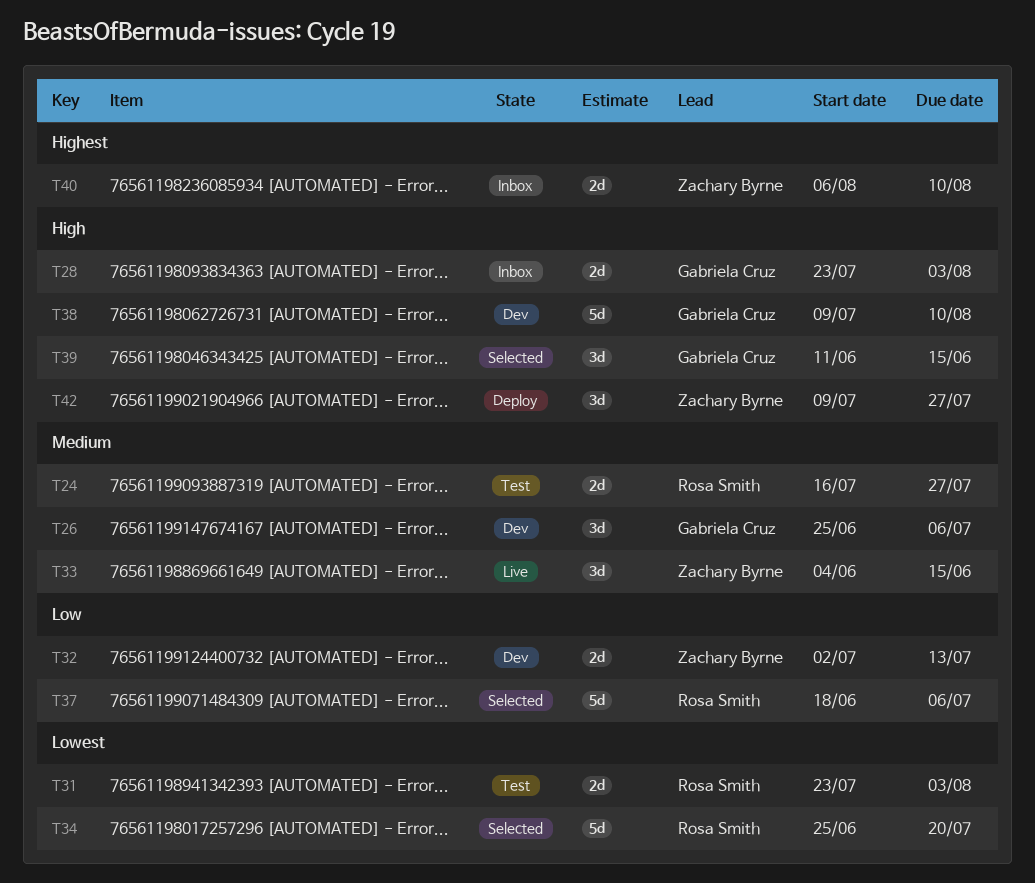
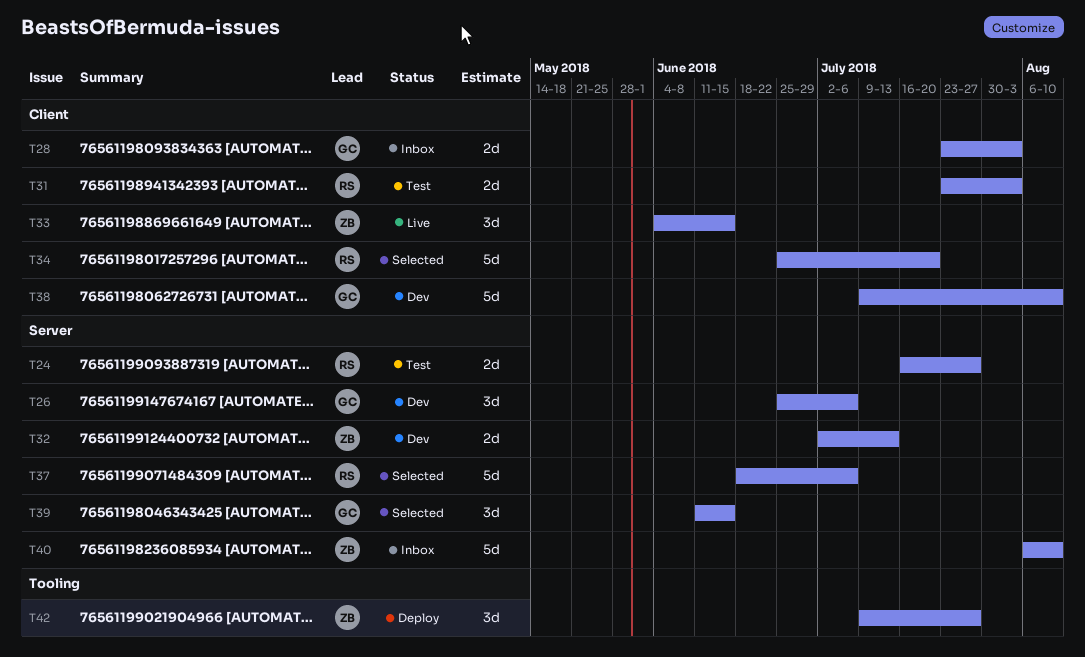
T40, estimate: 2d -> 5d

